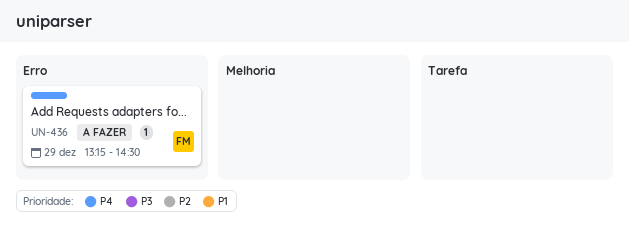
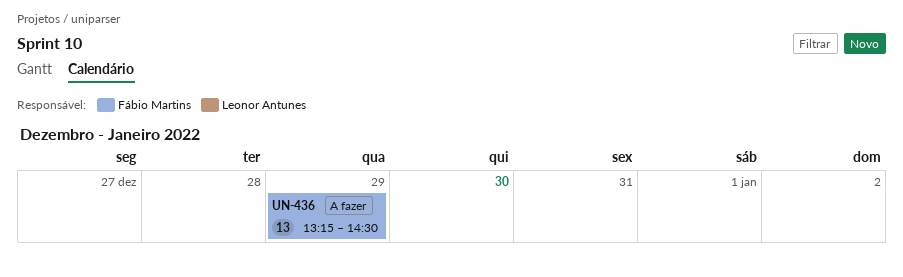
UN-436, estimate: 1 -> 13

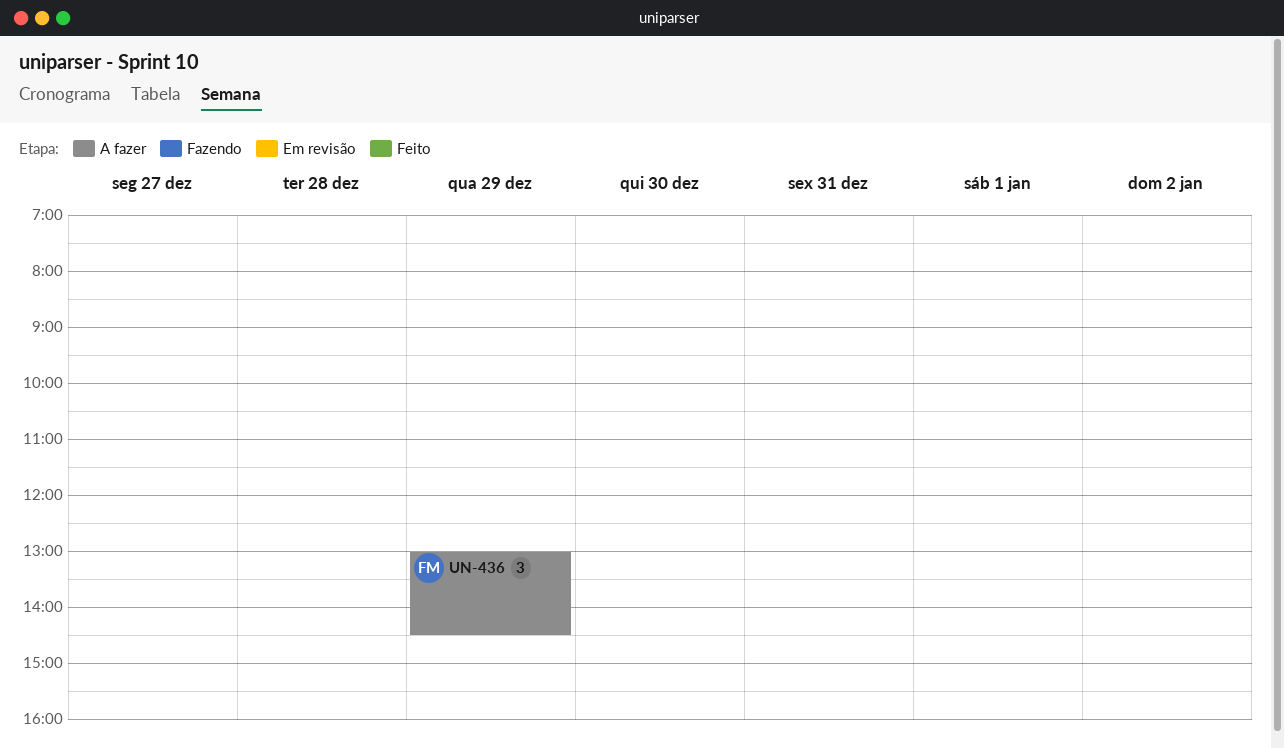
UN-436, estimate: 13 -> 3
UN-436, begins: 13:15 -> 13:00

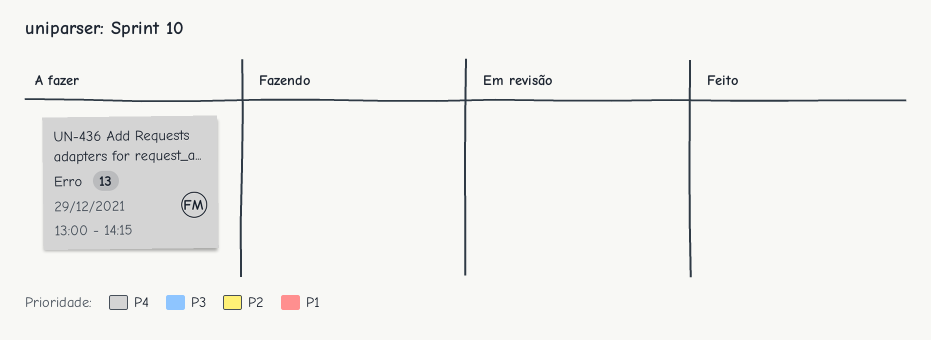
UN-436, estimate: 3 -> 13
UN-436, ends: 14:30 -> 14:15

